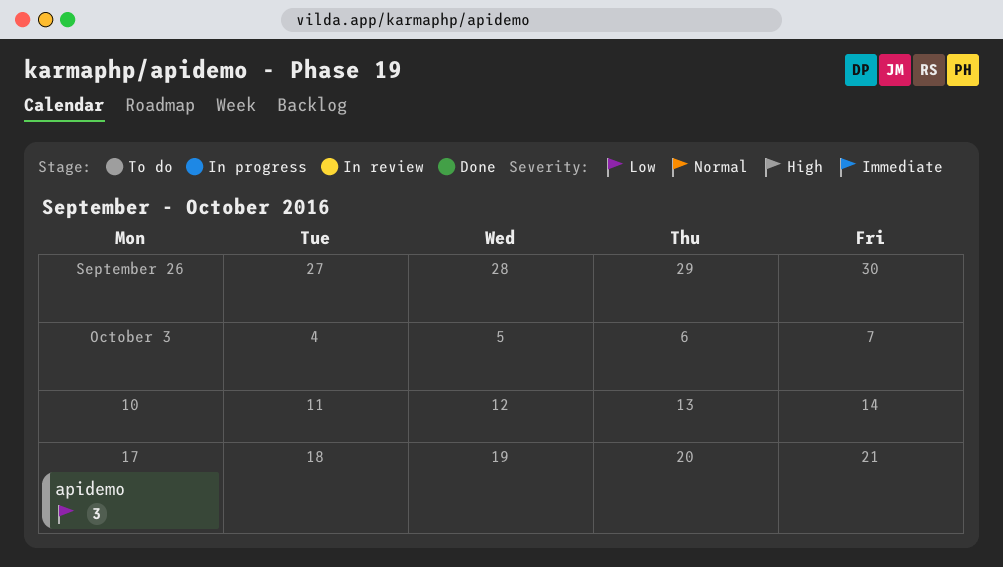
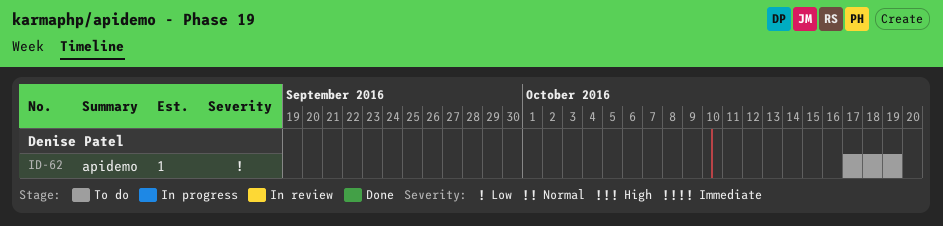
apidemo, estimate: 3 -> 1
apidemo, due: Oct 17 -> Oct 19

